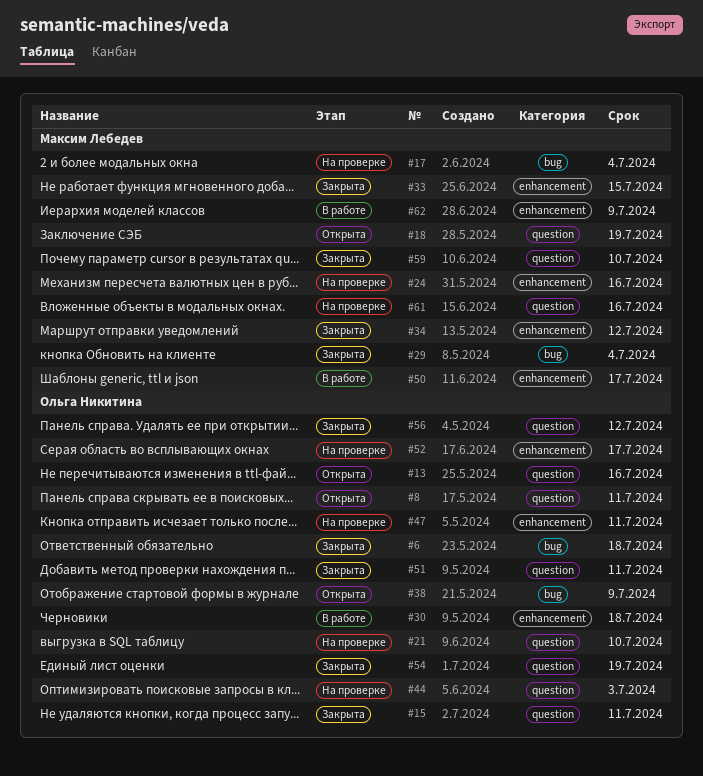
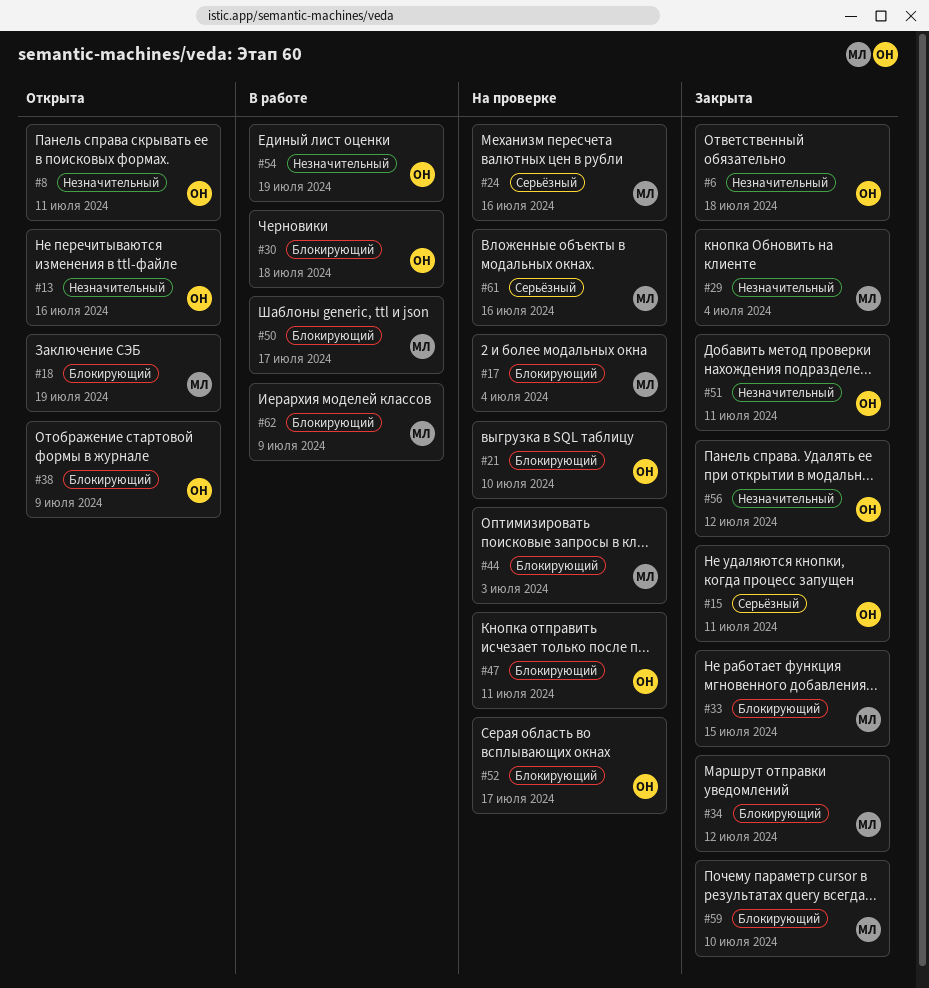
#44, owner: Ольга Никитина -> Максим Лебедев
#54, status: Закрыта -> В работе

